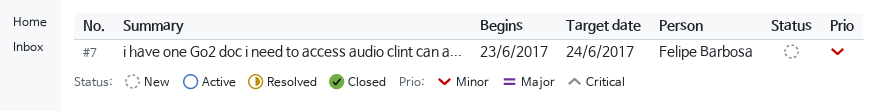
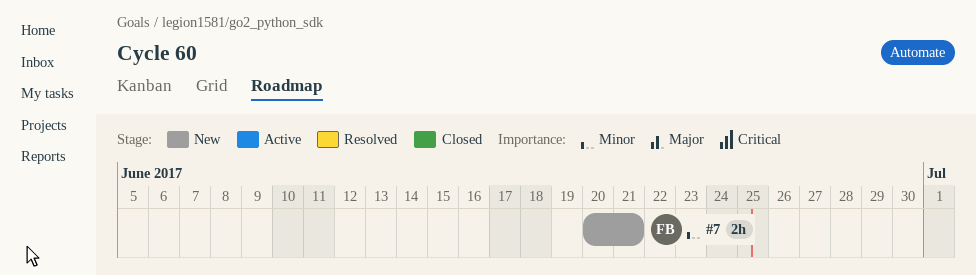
#7, start: Jun 23 -> Jun 20
#7, due: Jun 24 -> Jun 21

